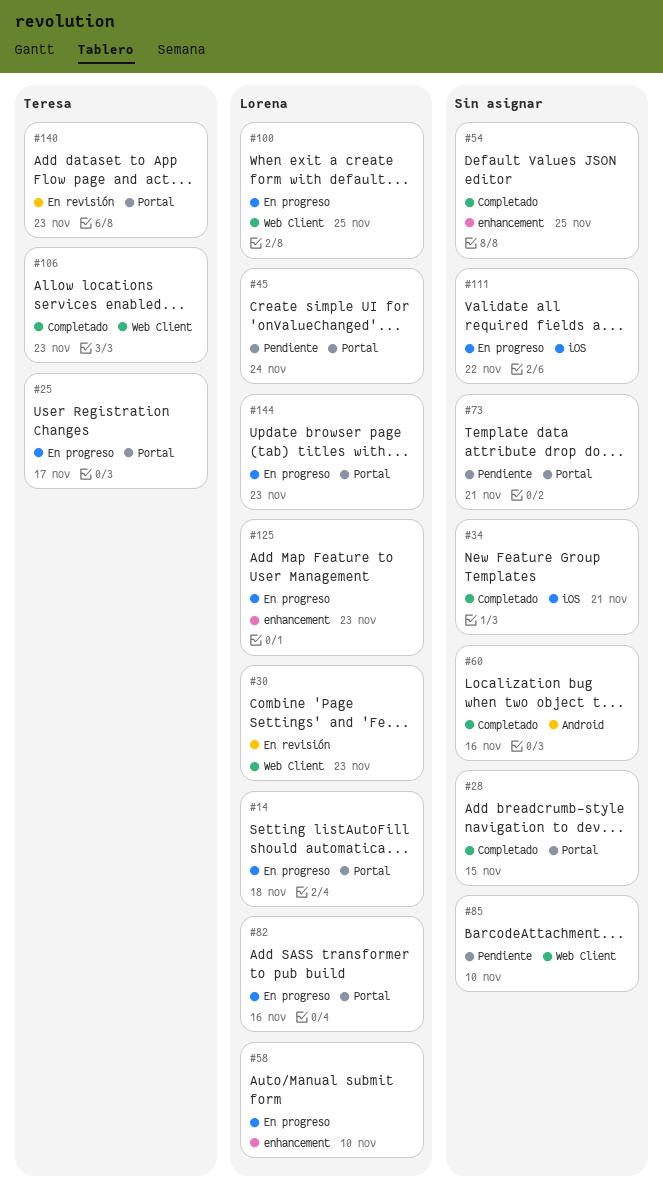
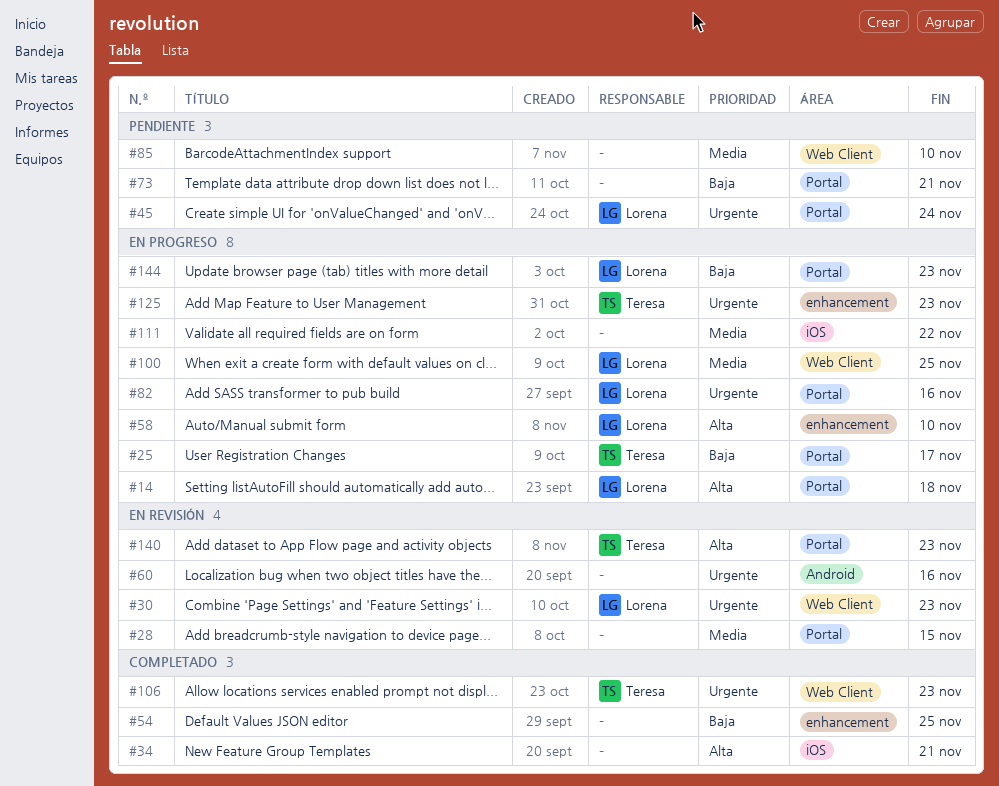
#28, status: Completado -> En revisión
#60, status: Completado -> En revisión
#125, owner: Lorena -> Teresa

